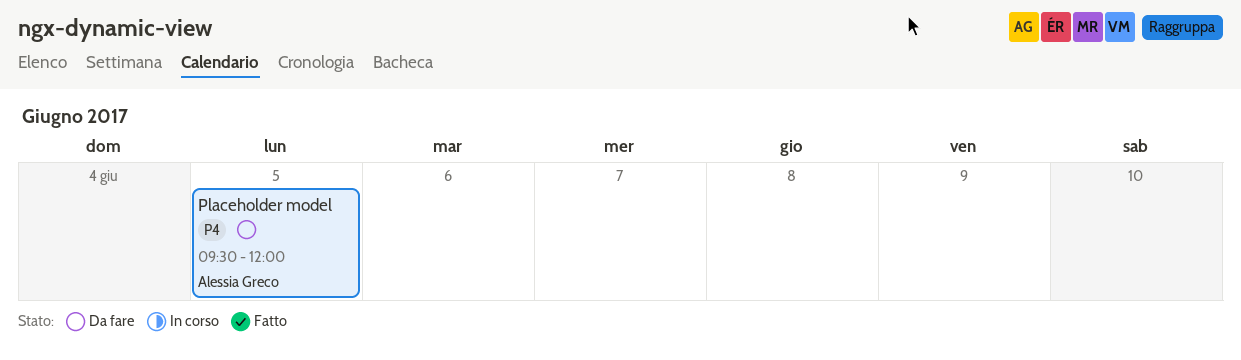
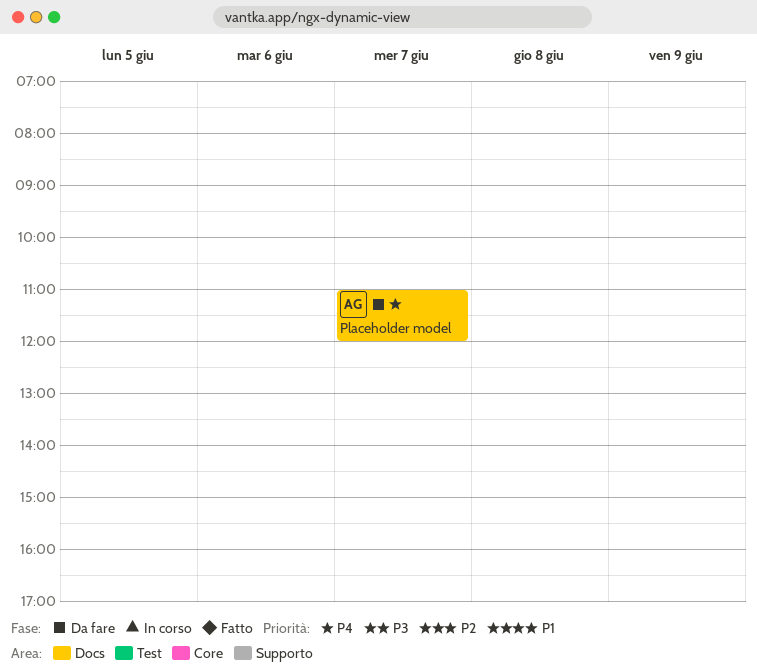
Placeholder model, day: Jun 5 -> Jun 7
Placeholder model, begins: 09:30 -> 11:00

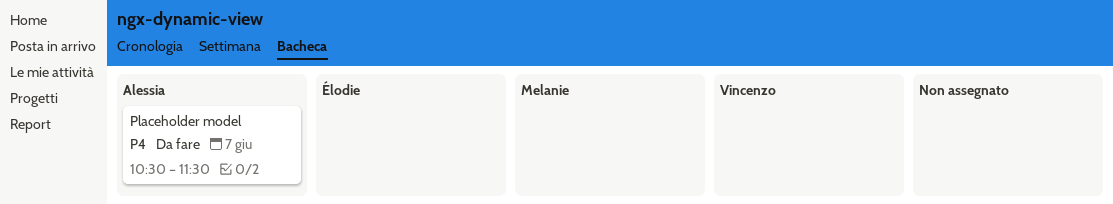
Placeholder model, begins: 11:00 -> 10:30
Placeholder model, ends: 12:00 -> 11:30

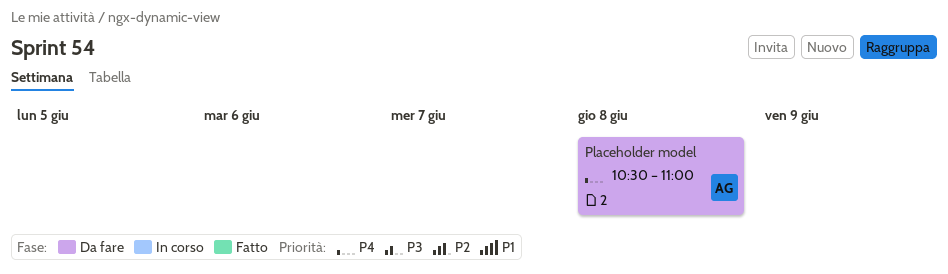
Placeholder model, day: Jun 7 -> Jun 8
Placeholder model, ends: 11:30 -> 11:00

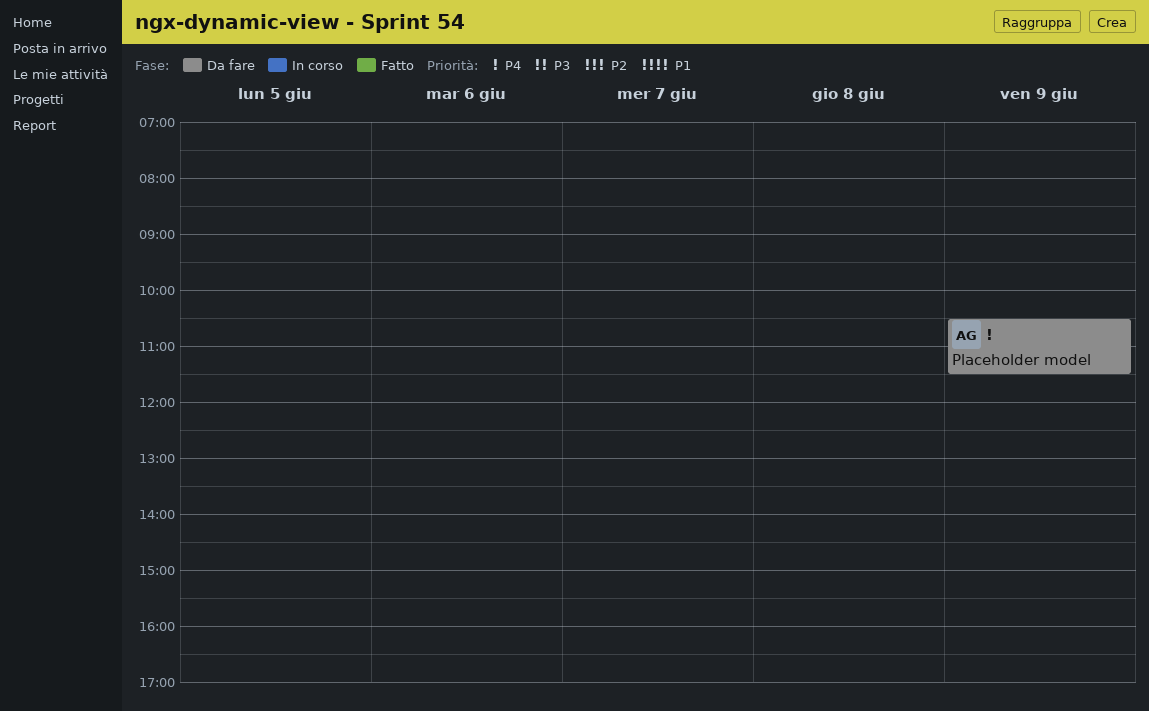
Placeholder model, day: Jun 8 -> Jun 9
Placeholder model, ends: 11:00 -> 11:30

